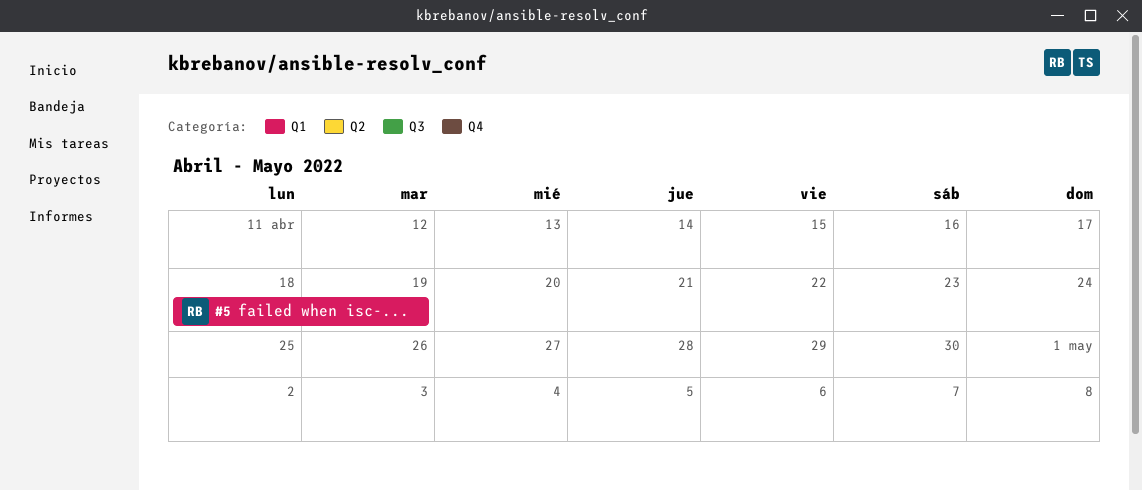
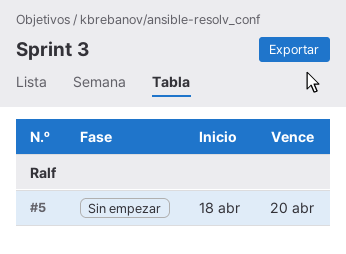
#5, due: Apr 19 -> Apr 20

